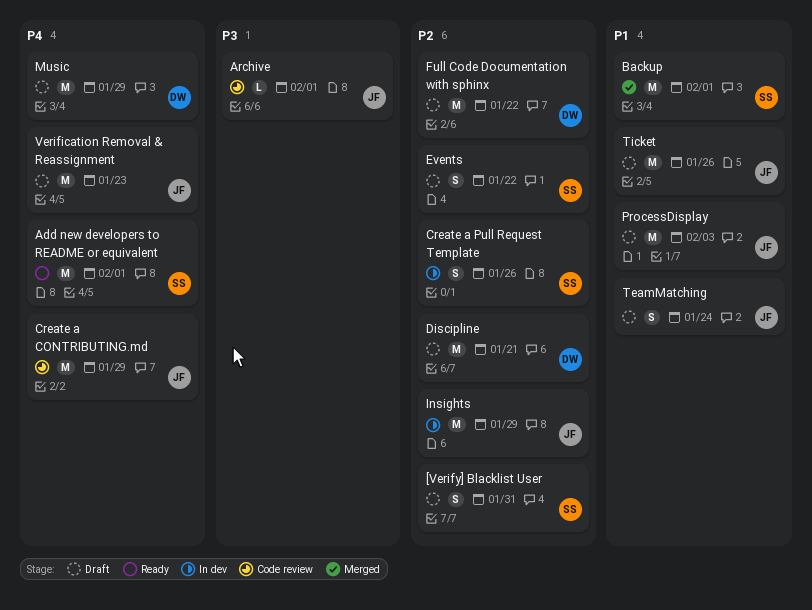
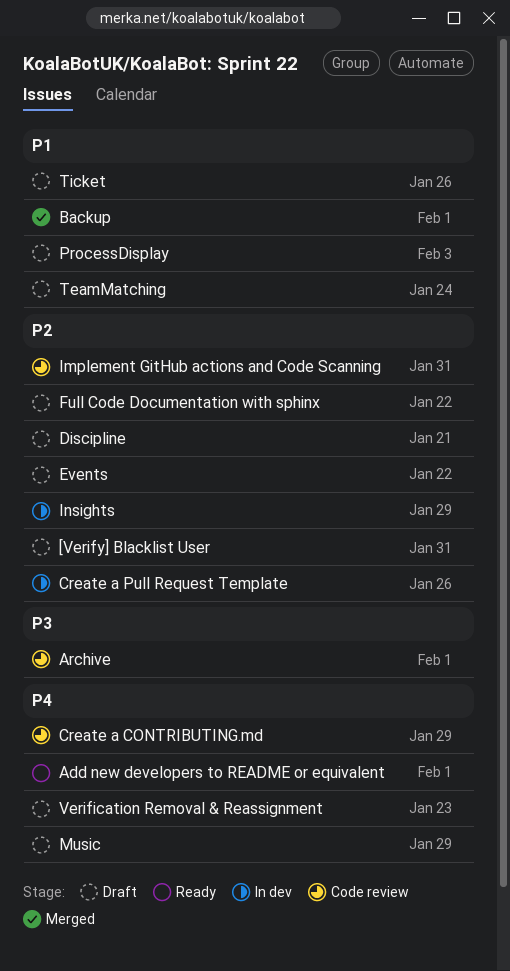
Implement GitHub actions and Code Scanning: none -> present

